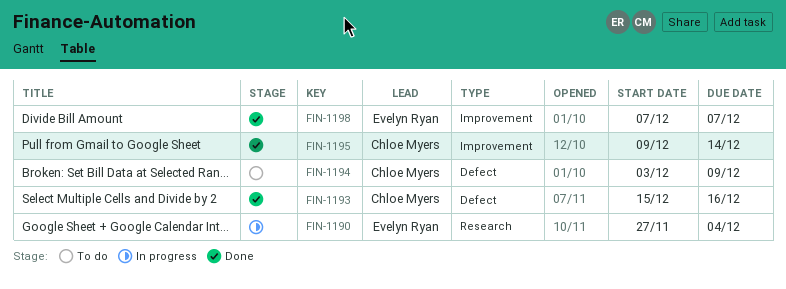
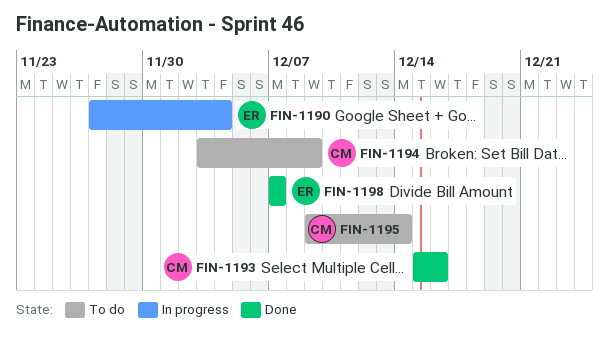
FIN-1195, status: Done -> To do

